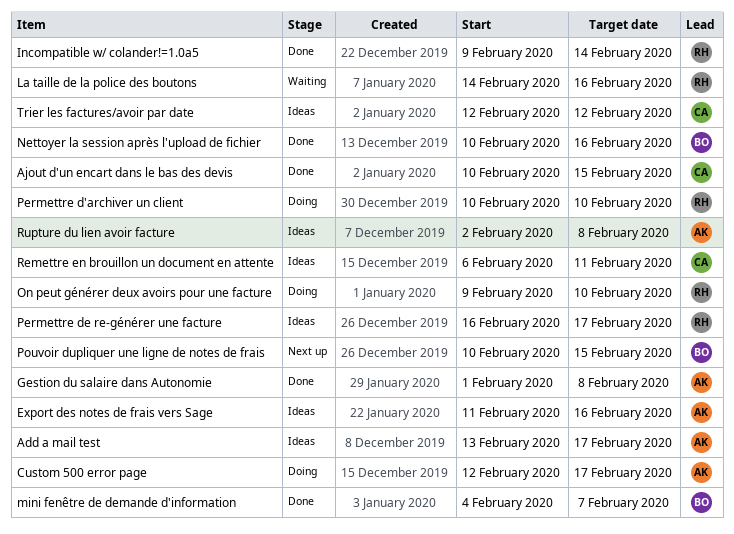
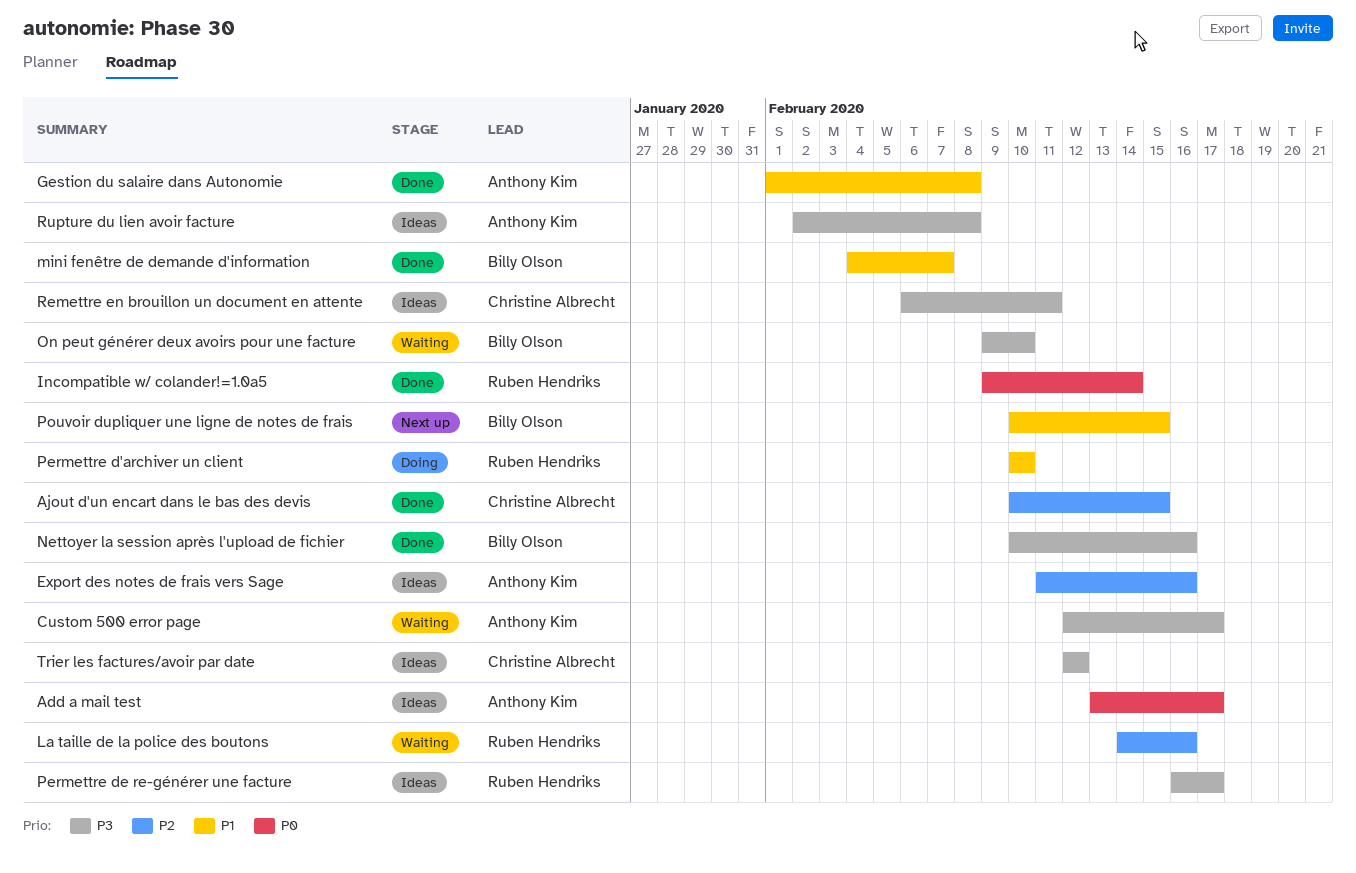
Custom 500 error page, status: Doing -> Waiting
On peut générer deux avoirs pour une facture, status: Doing -> Waiting
On peut générer deux avoirs pour une facture, owner: Ruben Hendriks -> Billy Olson

